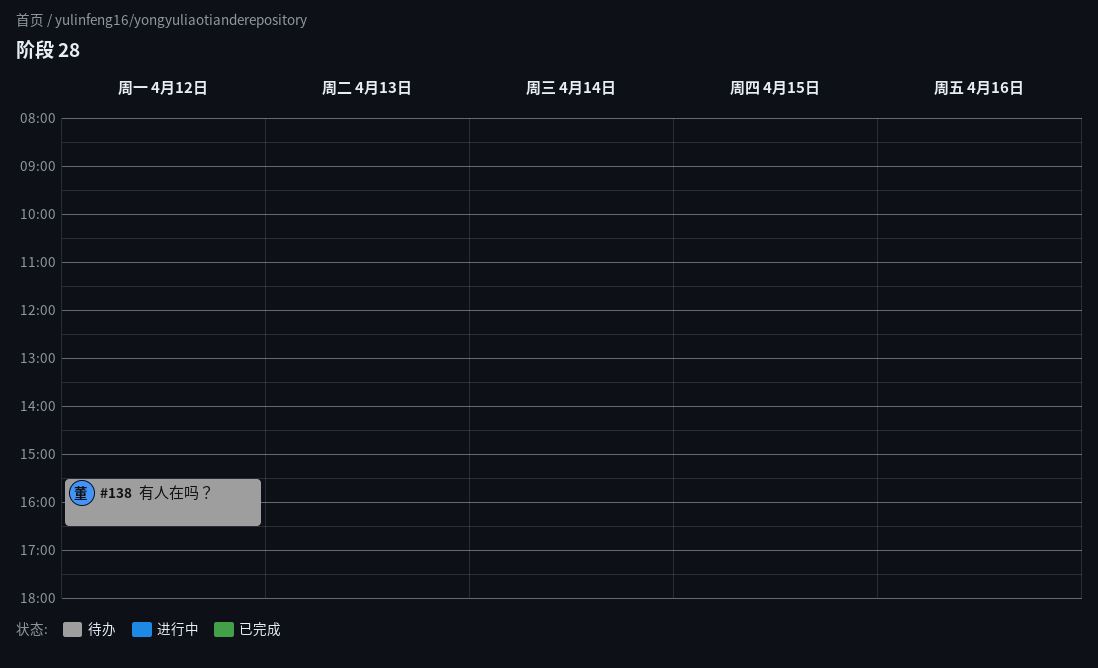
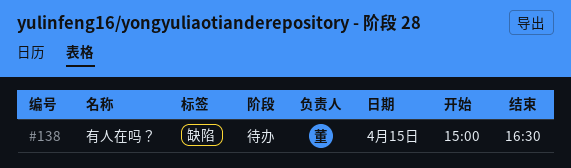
#138, day: Apr 12 -> Apr 15
#138, begins: 15:30 -> 15:00

